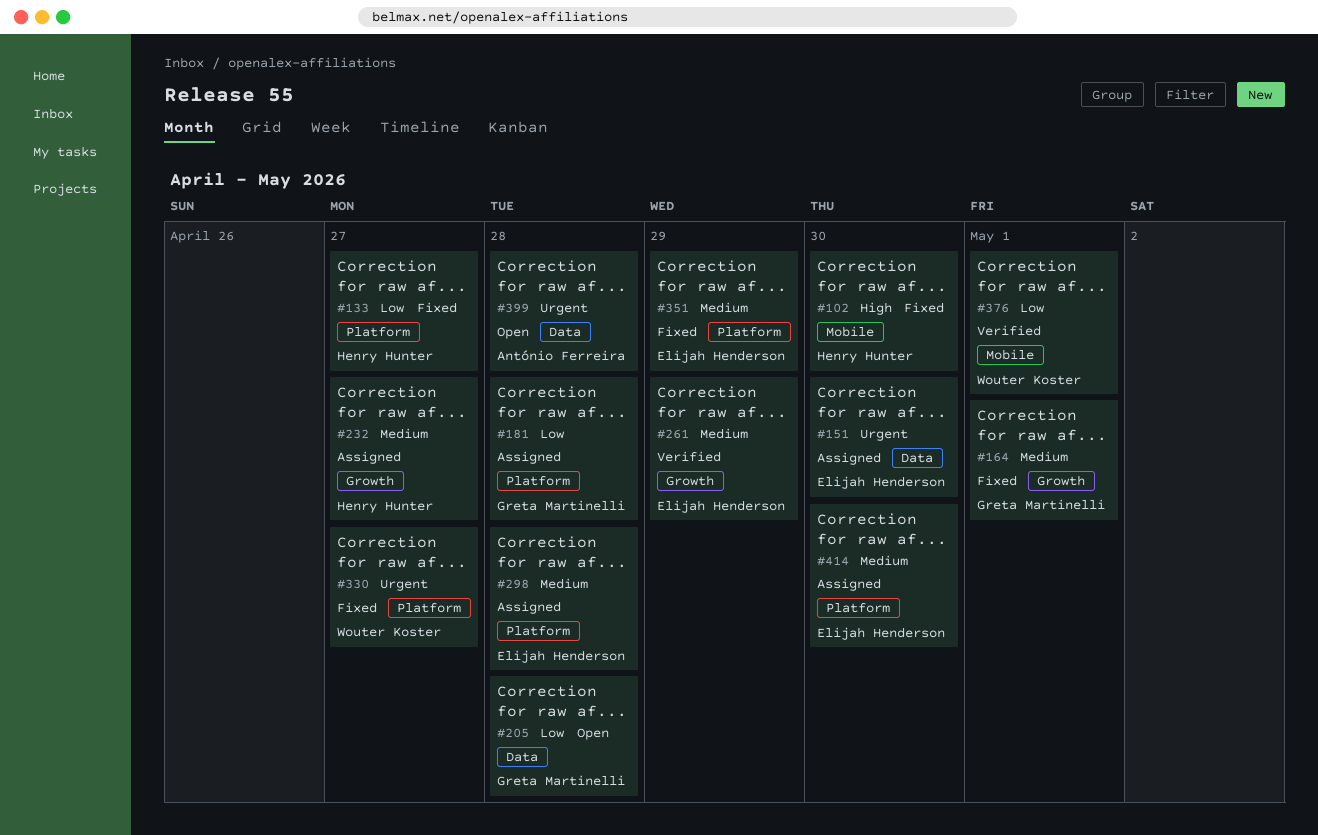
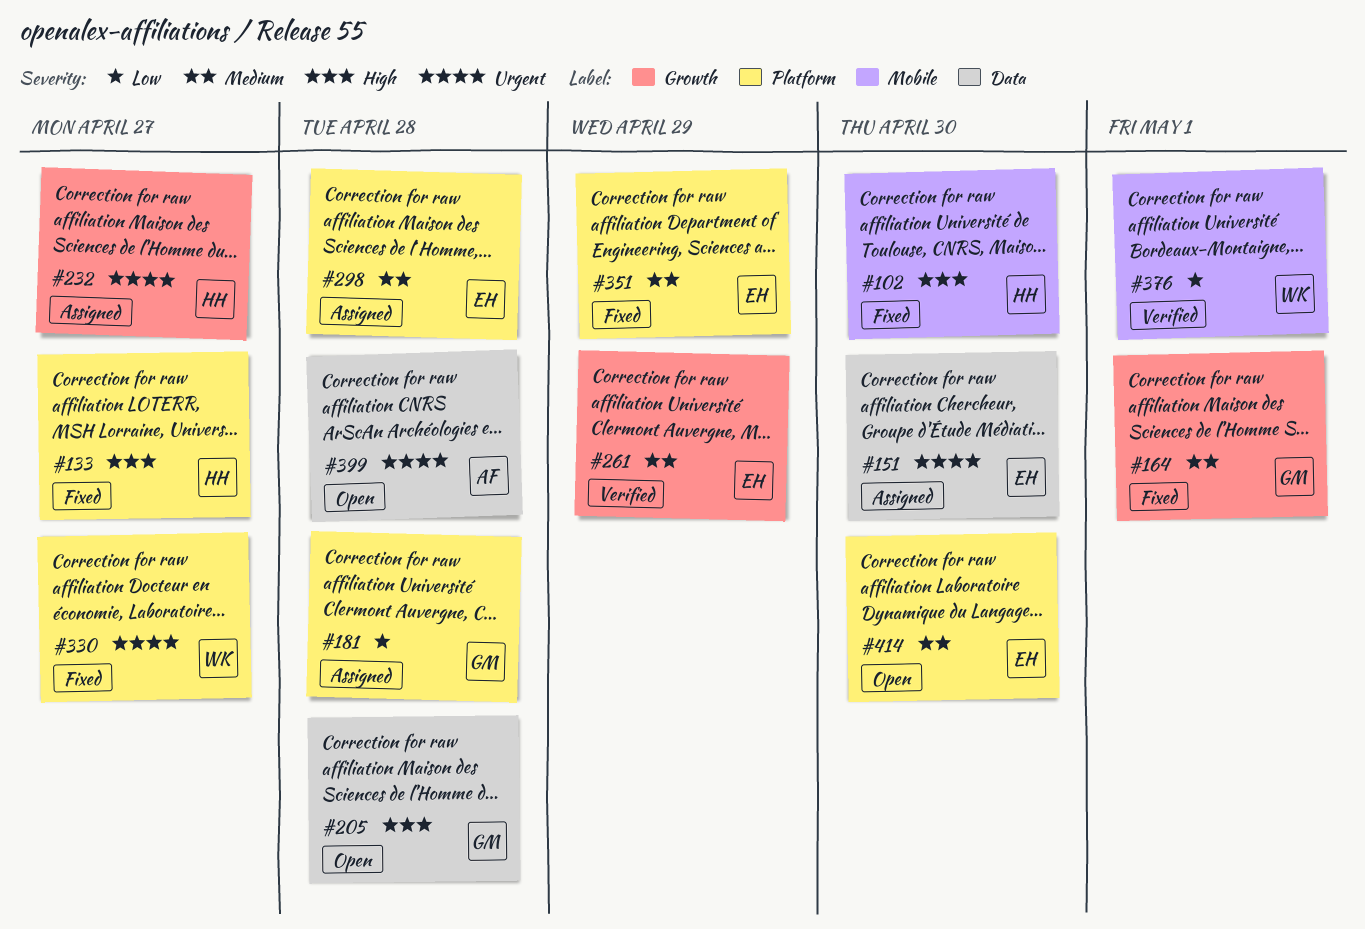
#133, priority: Low -> High
#205, priority: Low -> High
#232, priority: Medium -> Urgent
#414, status: Assigned -> Open

